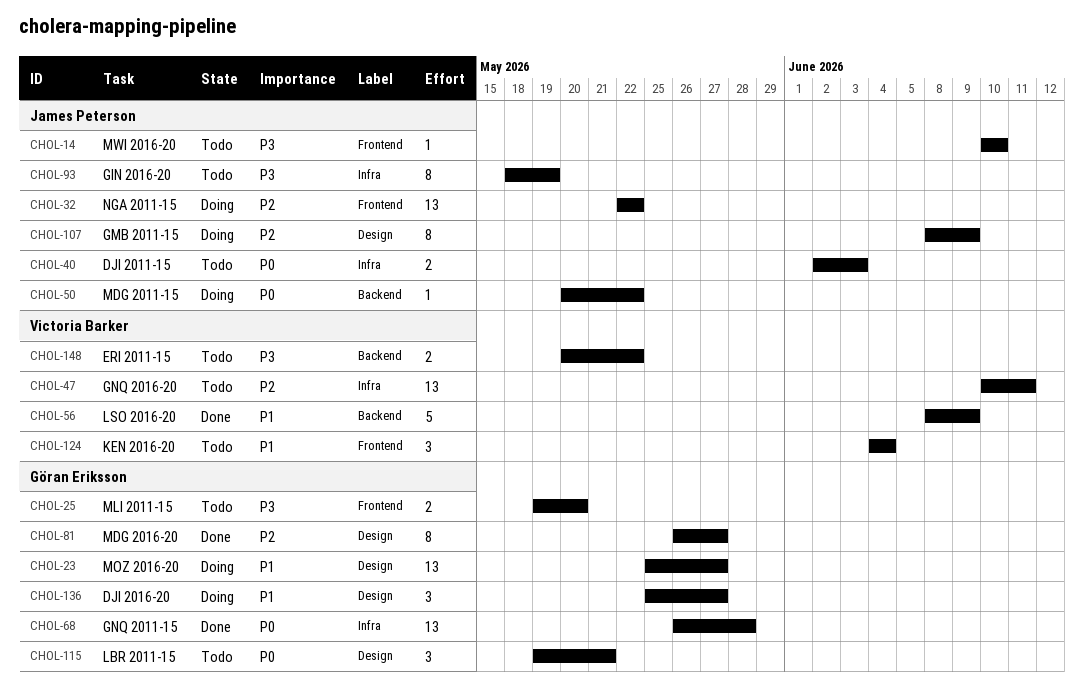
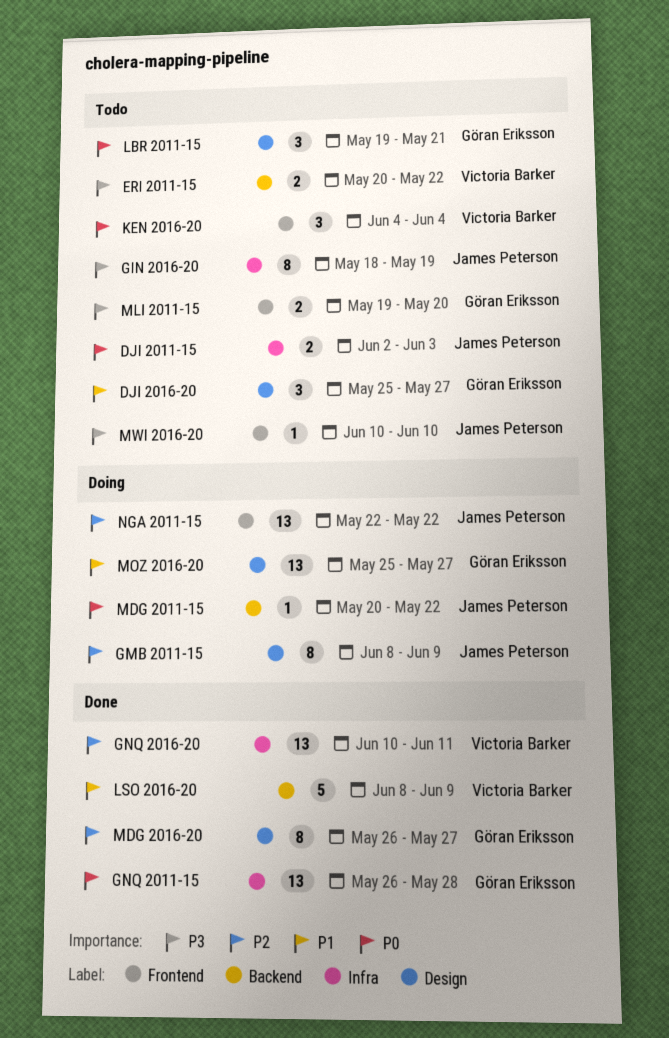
DJI 2016-20, status: Doing -> Todo
GNQ 2016-20, status: Todo -> Done
KEN 2016-20, priority: P1 -> P0

